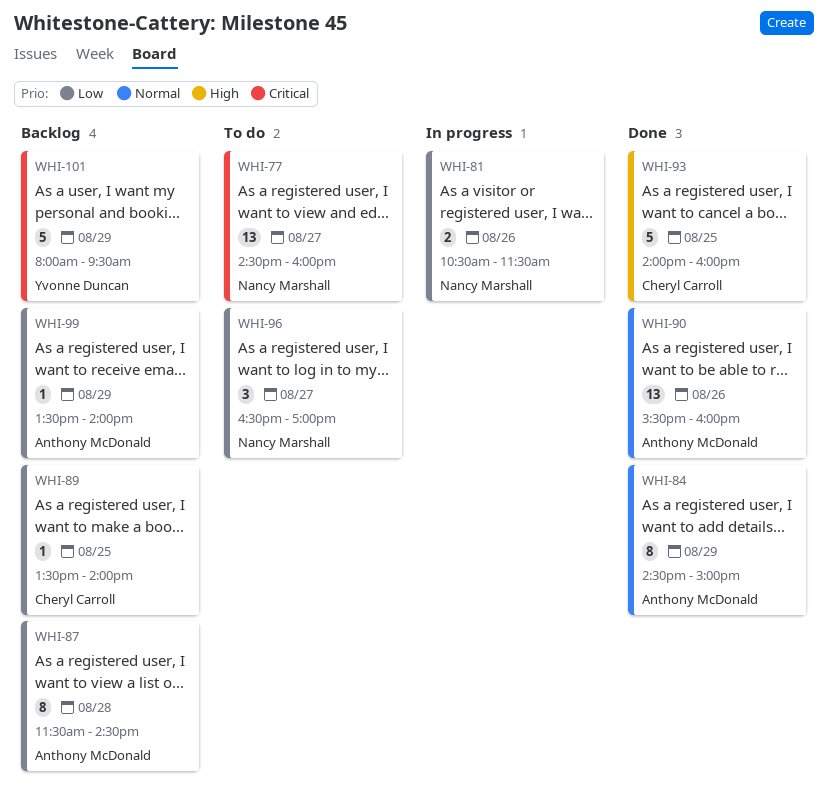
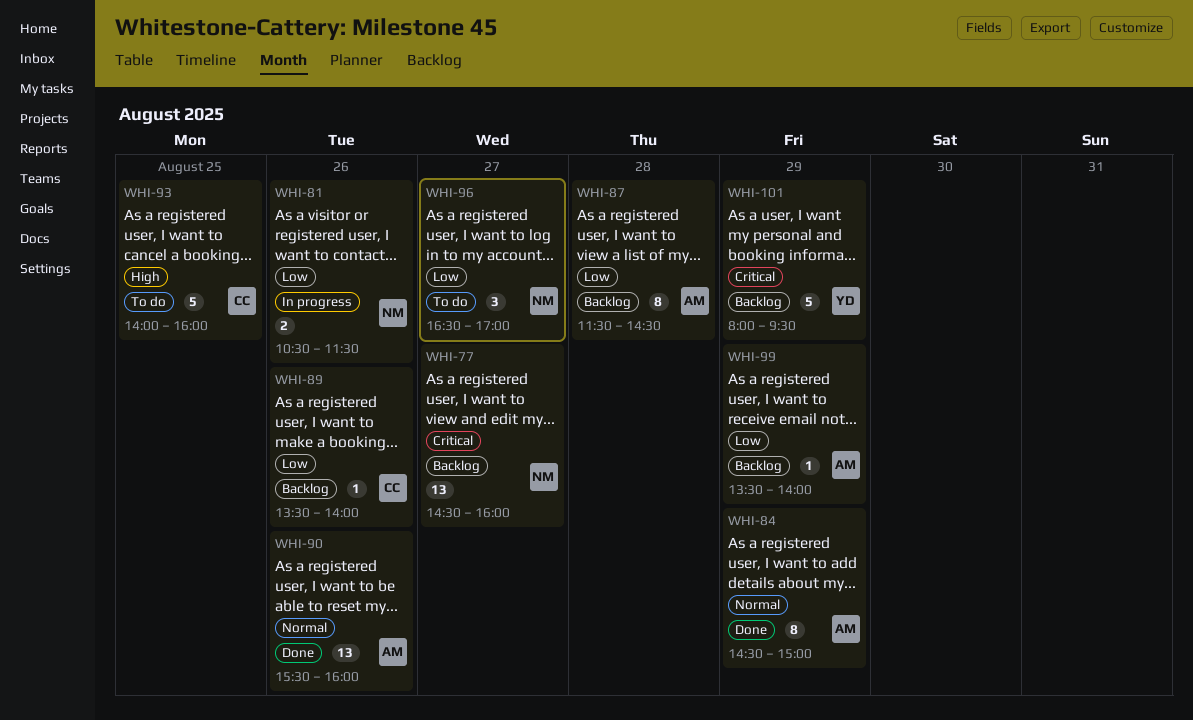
WHI-77, status: To do -> Backlog
WHI-89, day: Aug 25 -> Aug 26
WHI-93, status: Done -> To do

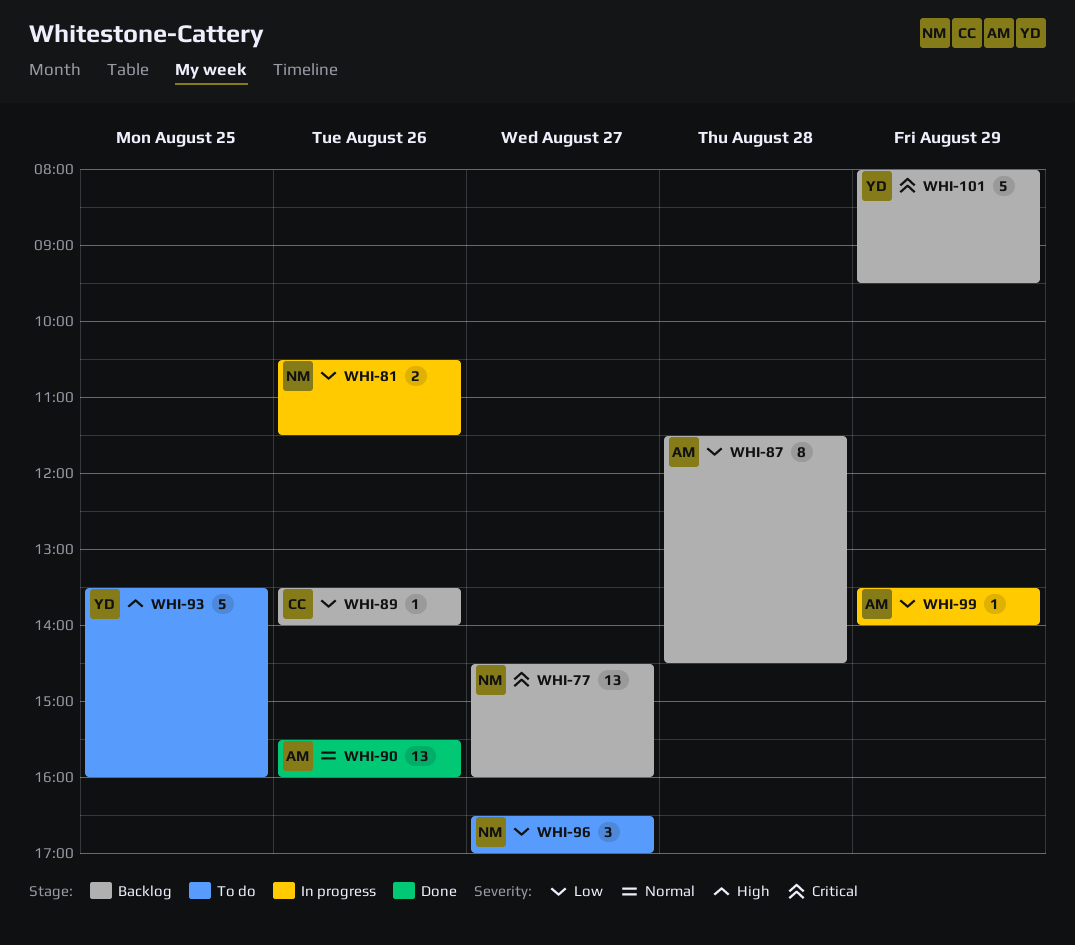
WHI-84: present -> none
WHI-93, owner: CC -> YD
WHI-93, begins: 14:00 -> 13:30
WHI-99, status: Backlog -> In progress

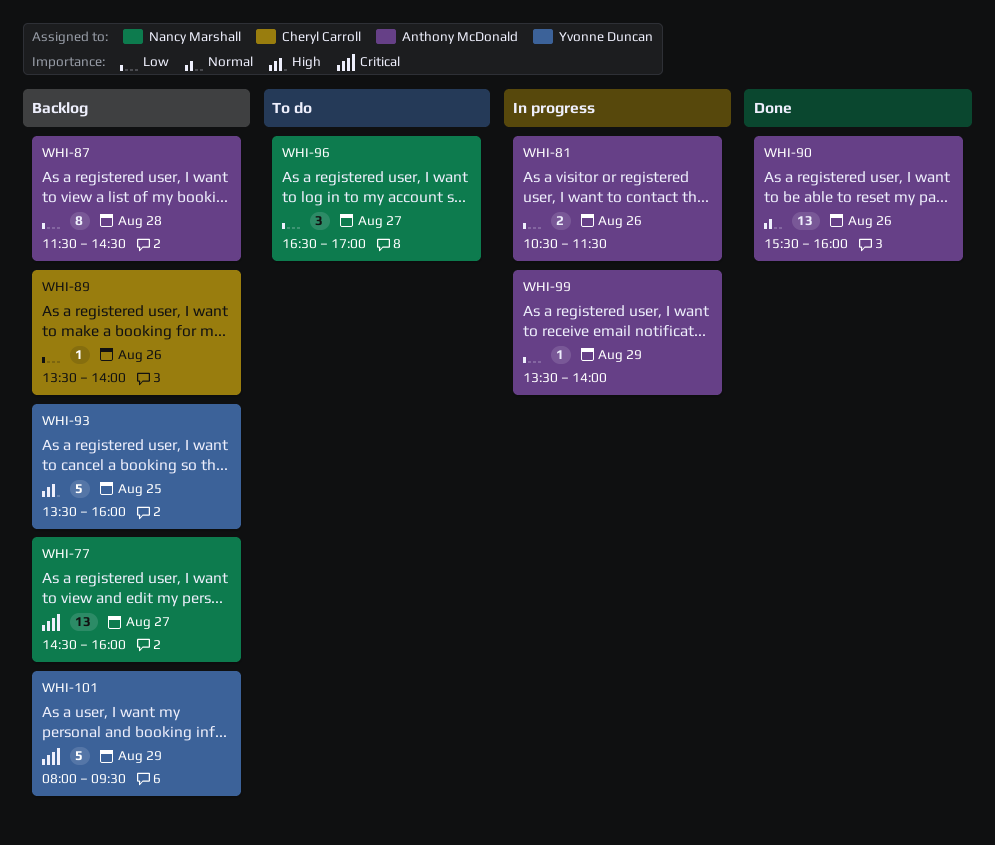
WHI-81, owner: Nancy Marshall -> Anthony McDonald
WHI-93, status: To do -> Backlog

